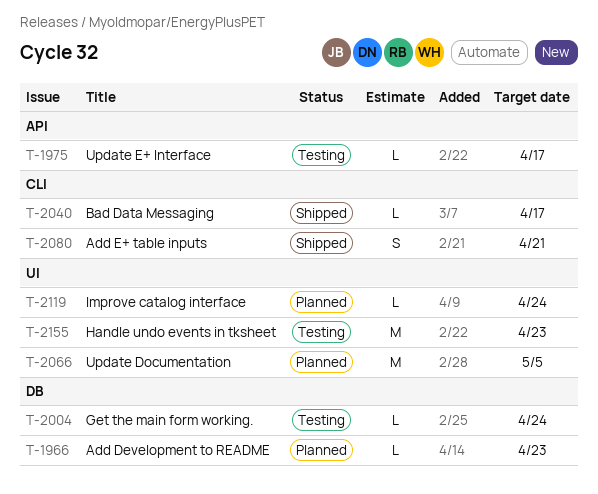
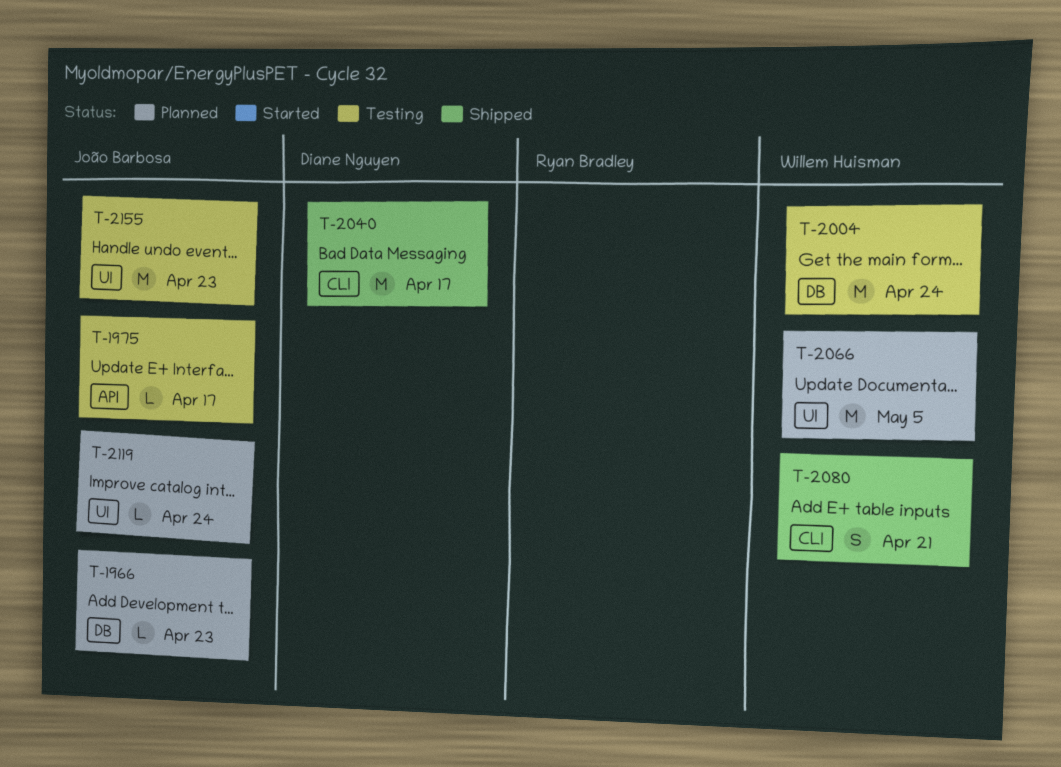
T-2004, estimate: L -> M
T-2040, estimate: L -> M

